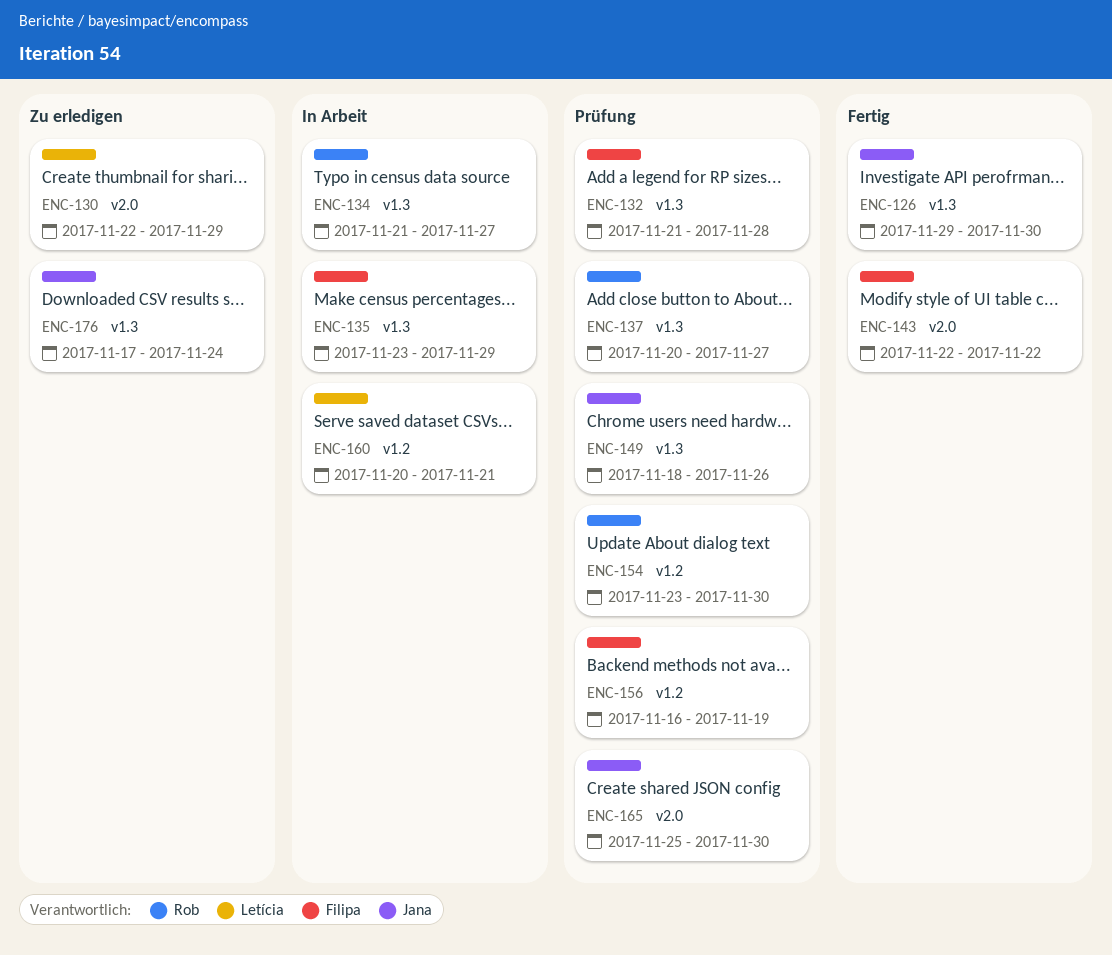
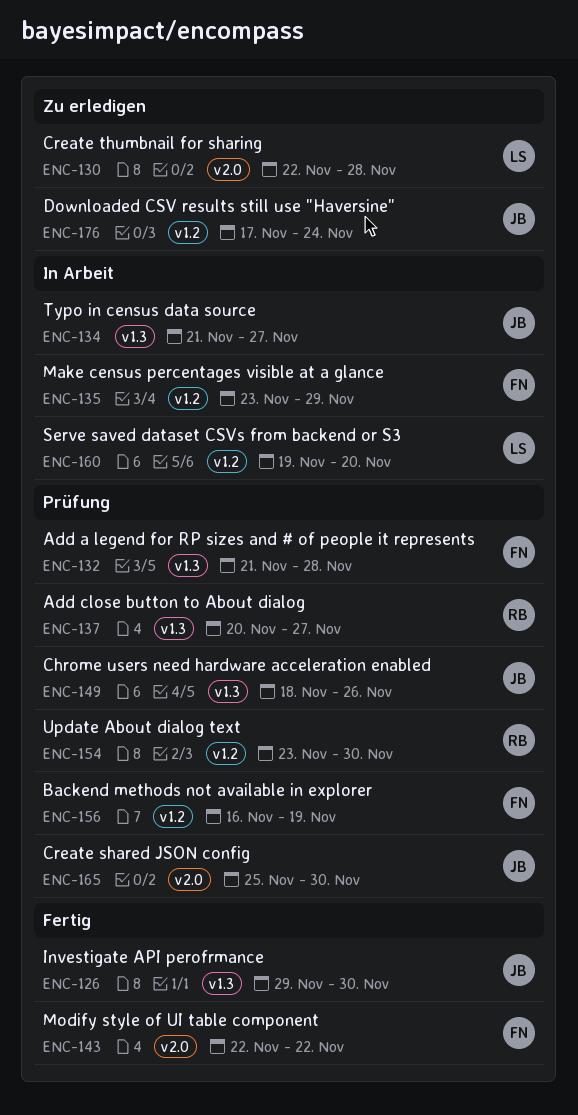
ENC-130, due: Nov 29 -> Nov 28
ENC-134, owner: Rob -> Jana
ENC-135, label: v1.3 -> v1.2
ENC-160, start: Nov 20 -> Nov 19
ENC-160, due: Nov 21 -> Nov 20
ENC-176, label: v1.3 -> v1.2

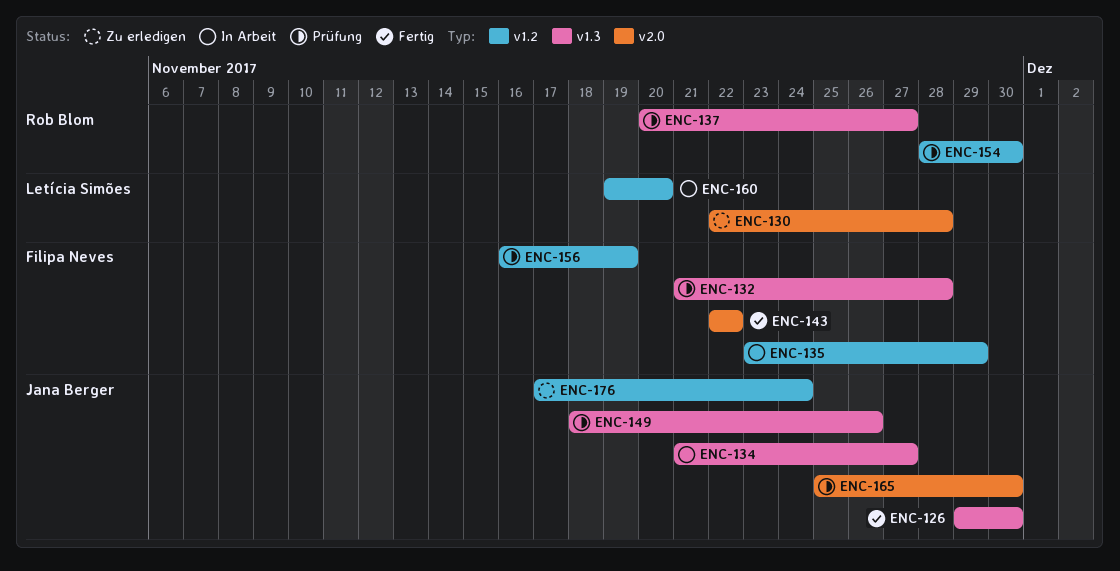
ENC-154, start: Nov 23 -> Nov 28

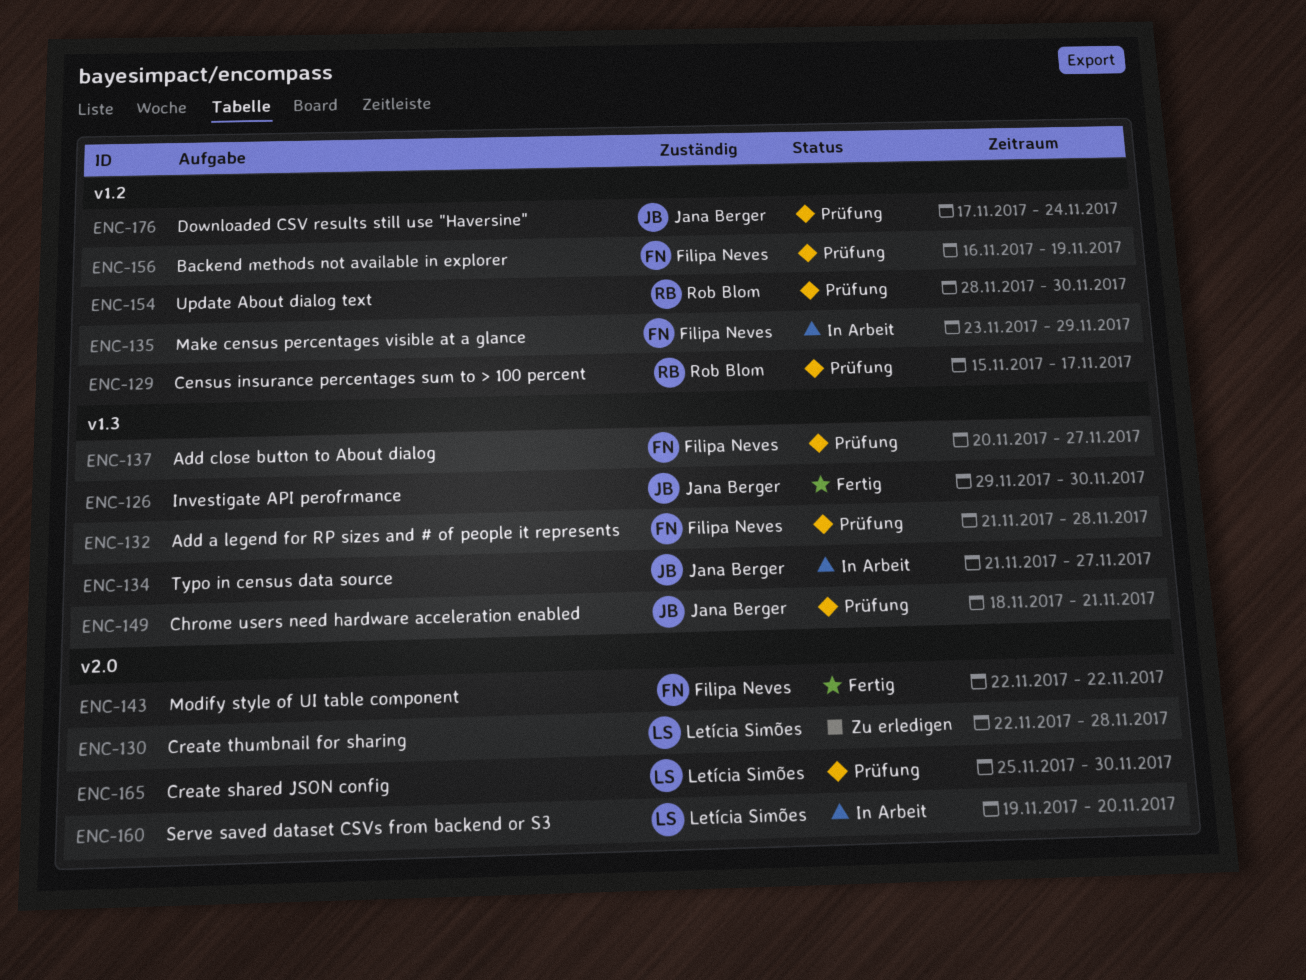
ENC-129: none -> present
ENC-137, owner: Rob Blom -> Filipa Neves
ENC-149, due: Nov 26 -> Nov 21
ENC-160, label: v1.2 -> v2.0
ENC-165, owner: Jana Berger -> Letícia Simões
ENC-176, status: Zu erledigen -> Prüfung

